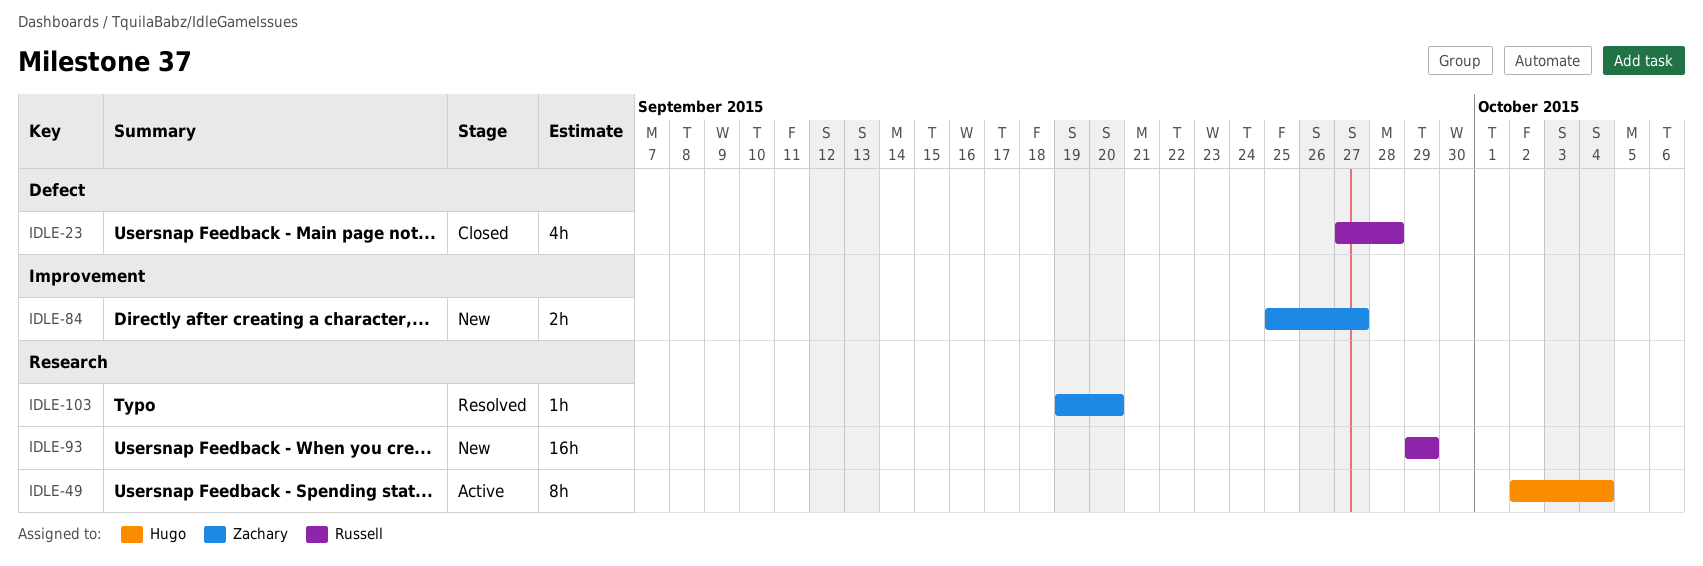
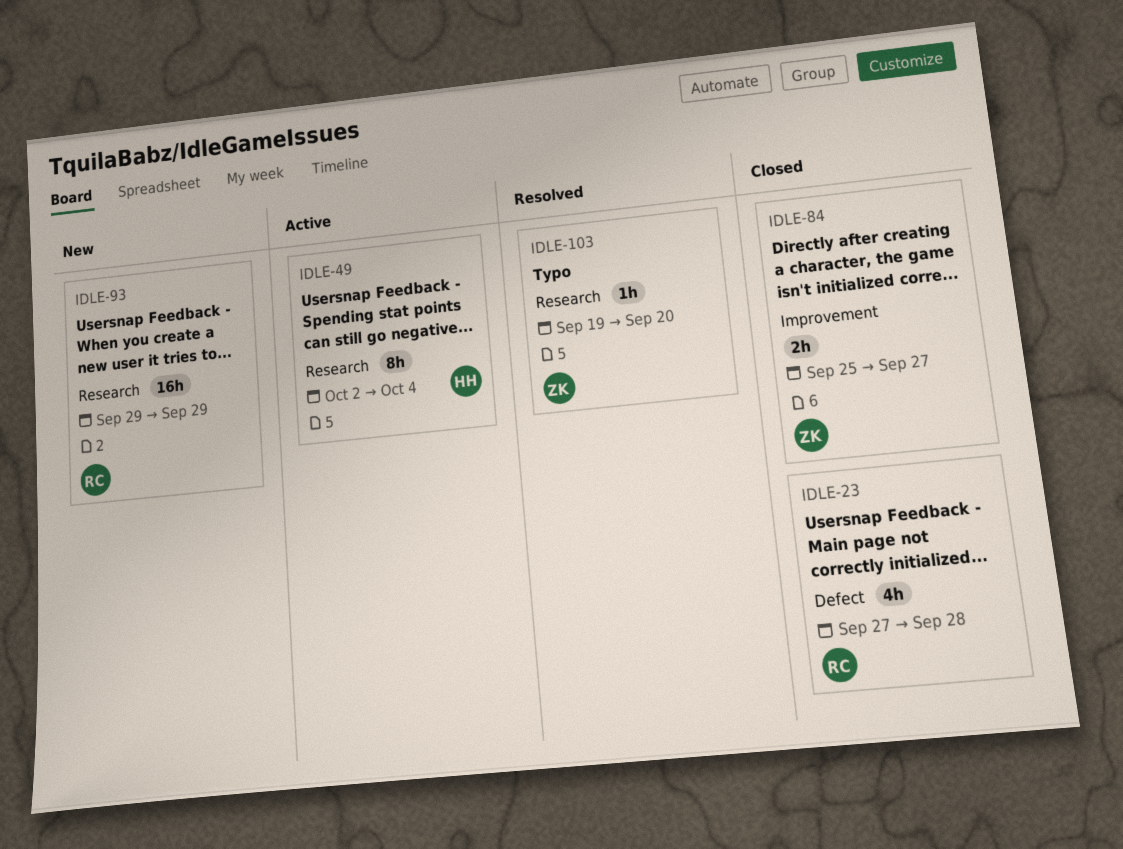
IDLE-84, status: New -> Closed

